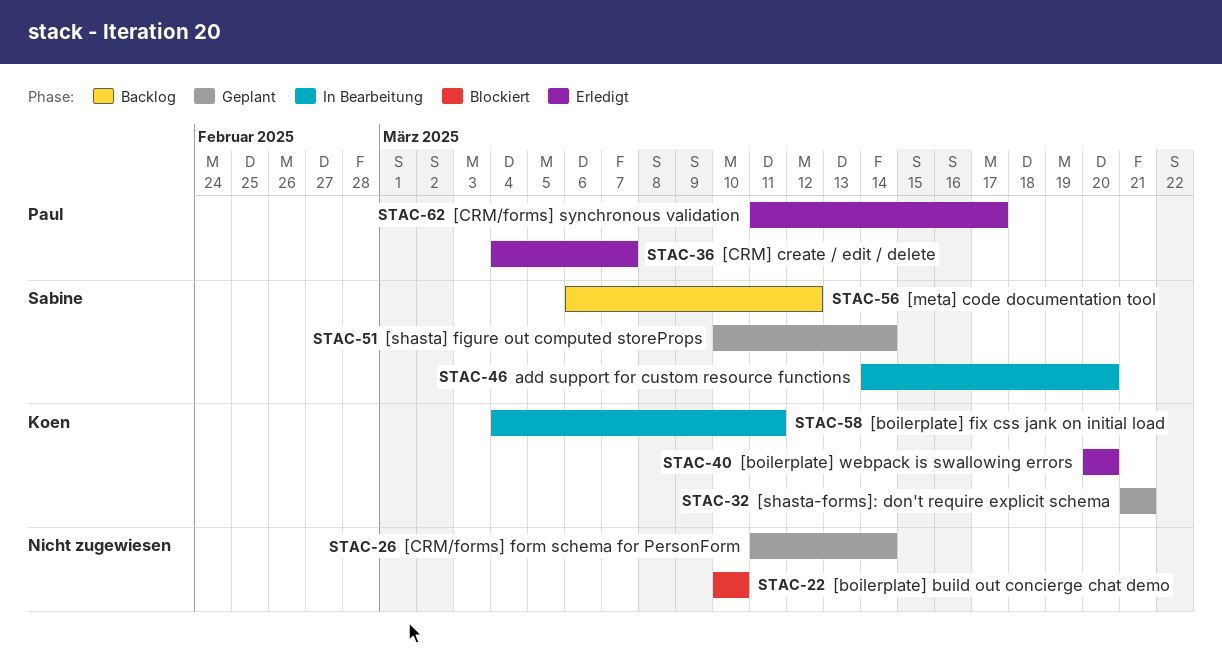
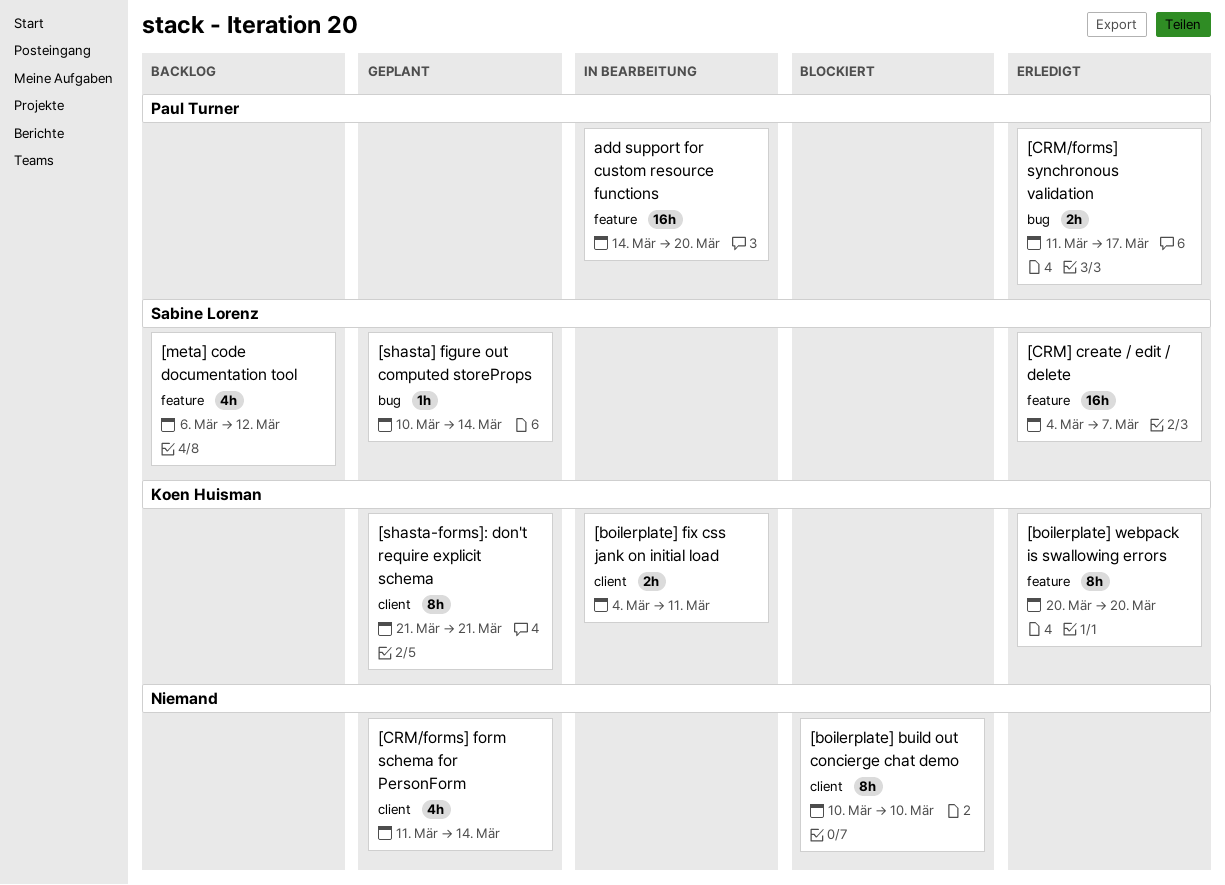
[CRM] create / edit / delete, owner: Paul Turner -> Sabine Lorenz
add support for custom resource functions, owner: Sabine Lorenz -> Paul Turner

